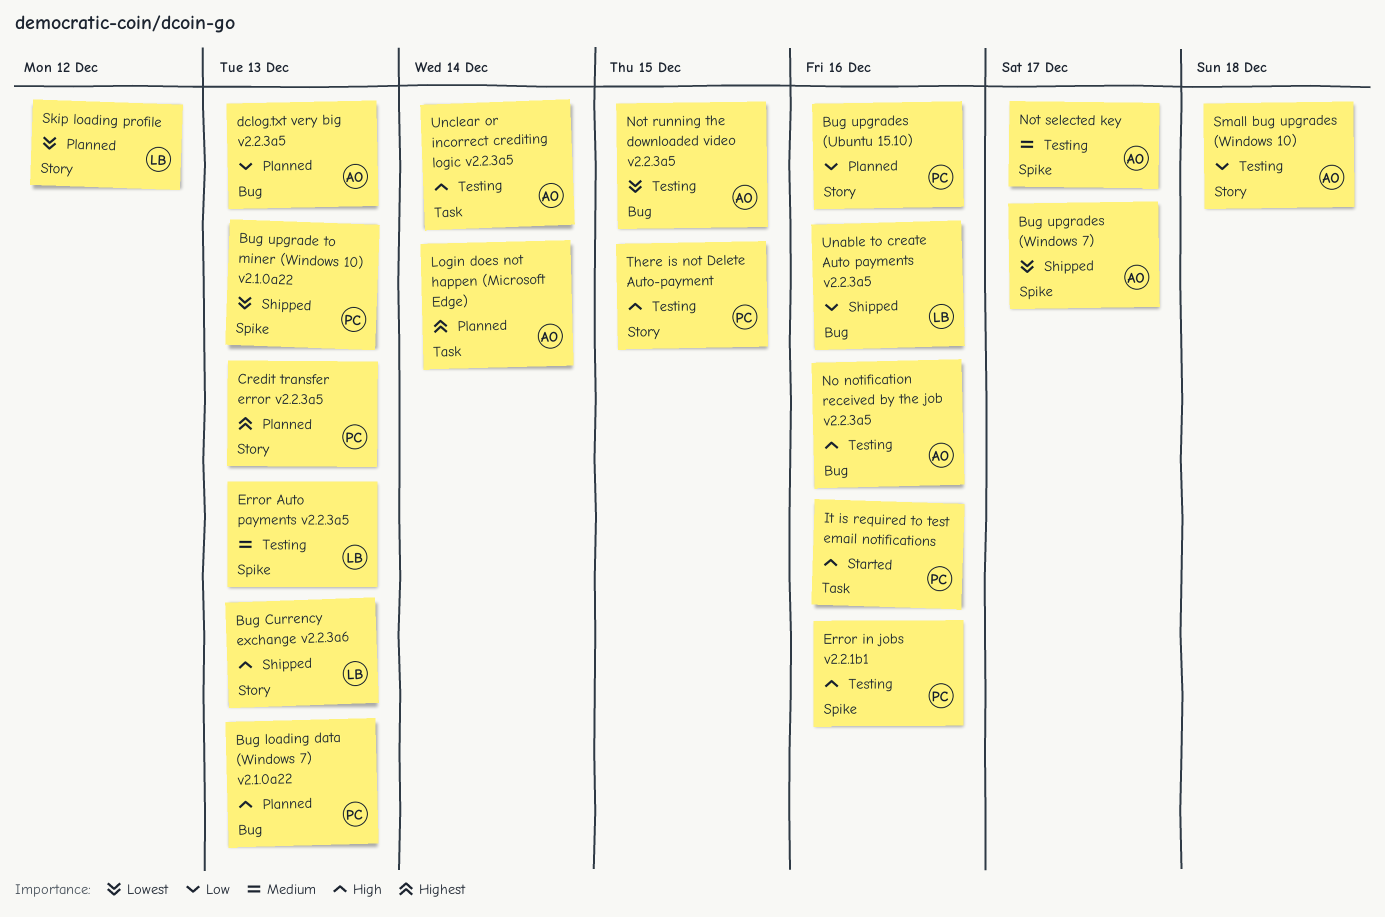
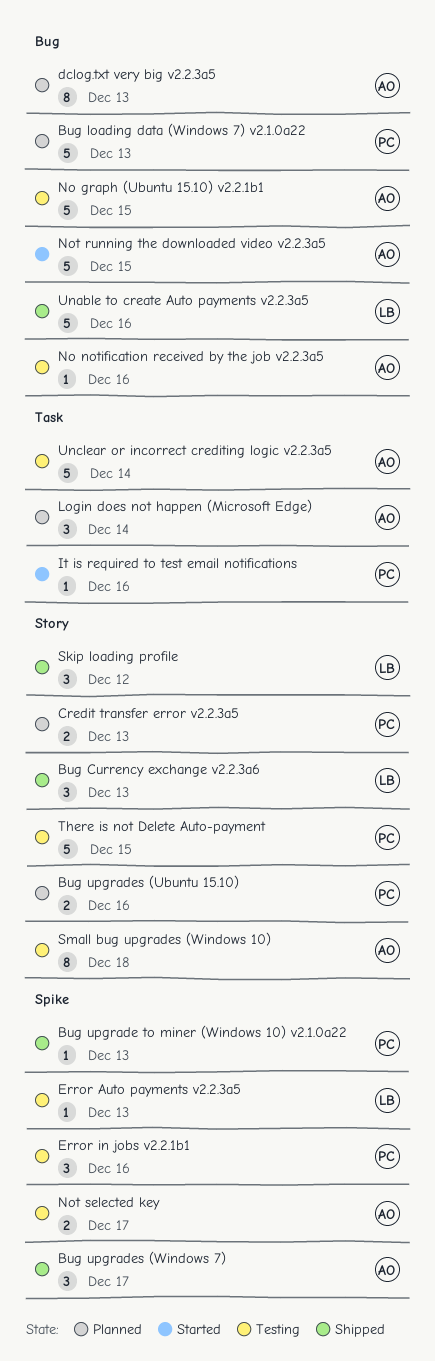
No graph (Ubuntu 15.10) v2.2.1b1: none -> present
Not running the downloaded video v2.2.3a5, status: Testing -> Started
Skip loading profile, status: Planned -> Shipped

